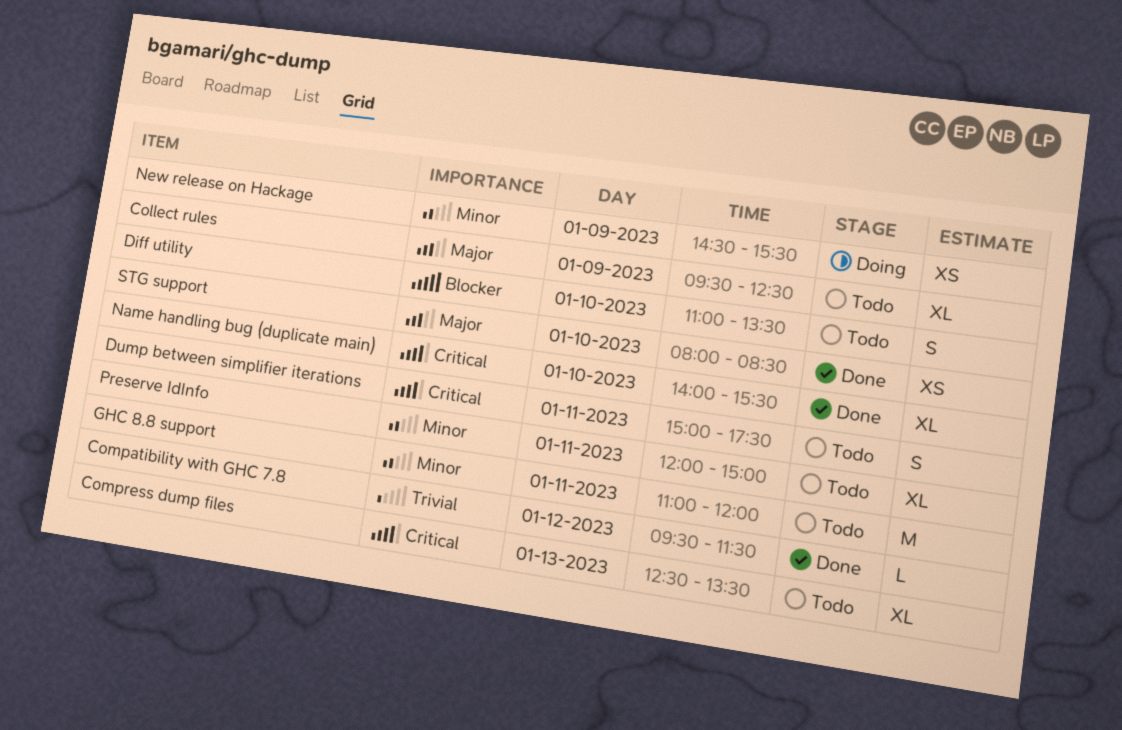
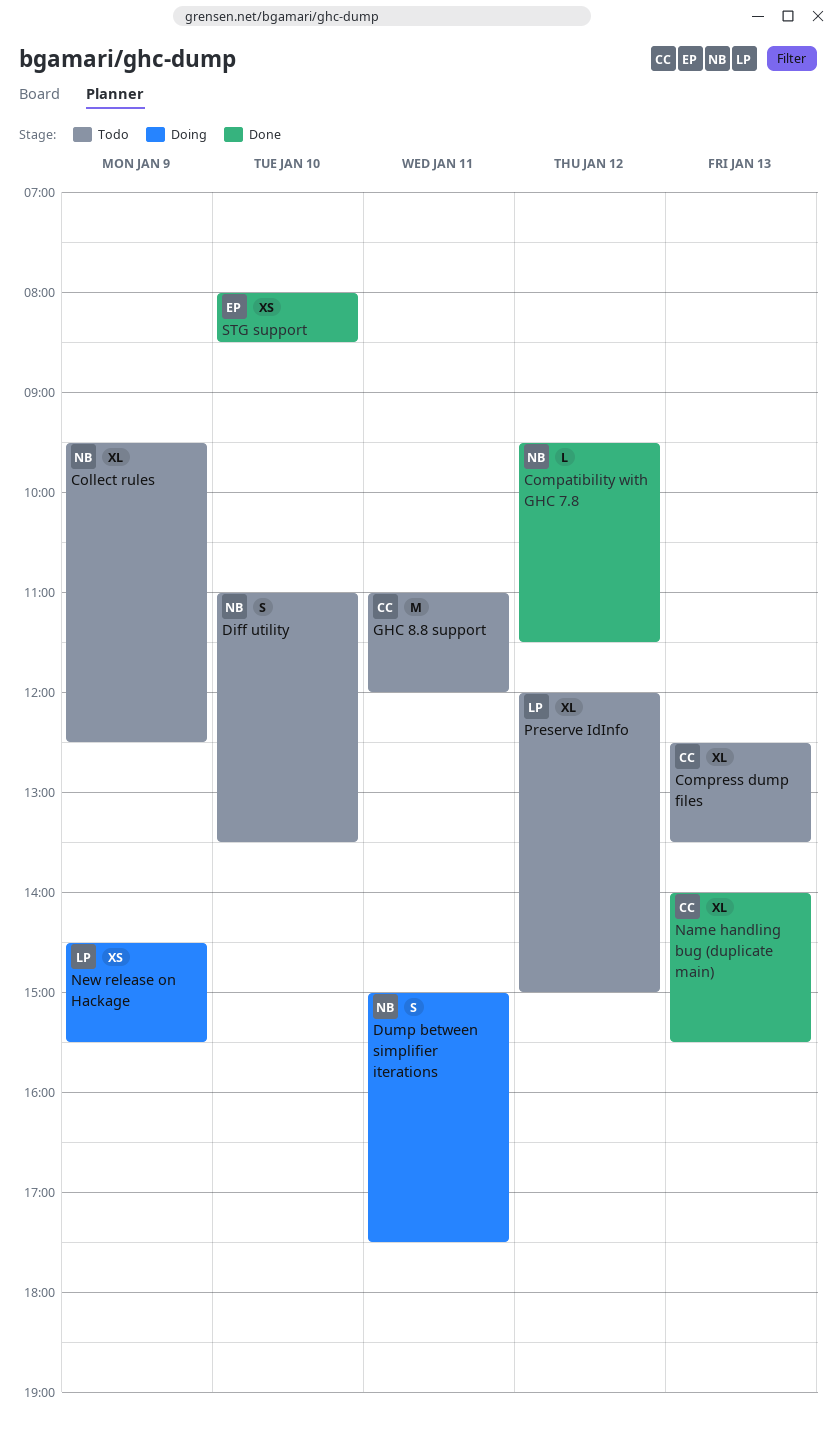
Dump between simplifier iterations, status: Todo -> Doing
Name handling bug (duplicate main), day: Jan 10 -> Jan 13
Preserve IdInfo, day: Jan 11 -> Jan 12

